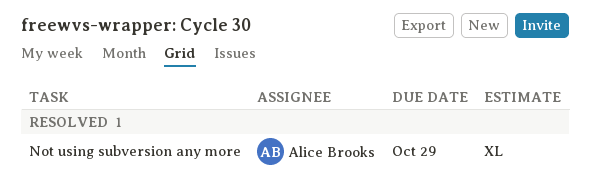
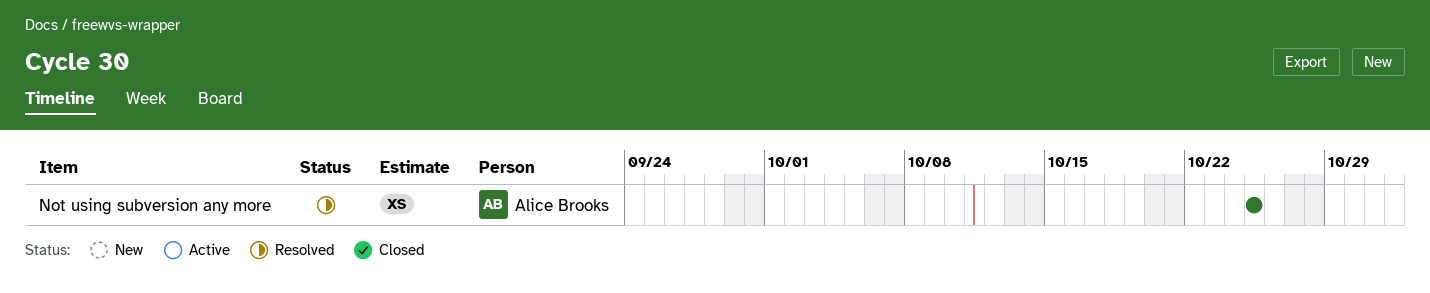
Not using subversion any more, estimate: XL -> XS
Not using subversion any more, due: Oct 29 -> Oct 25

